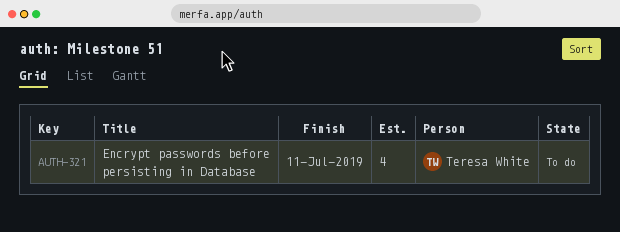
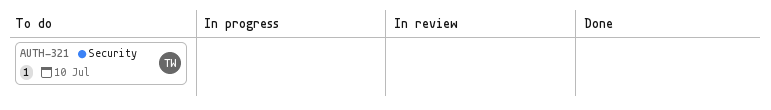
AUTH-321, estimate: 4 -> 1
AUTH-321, due: Jul 11 -> Jul 10

